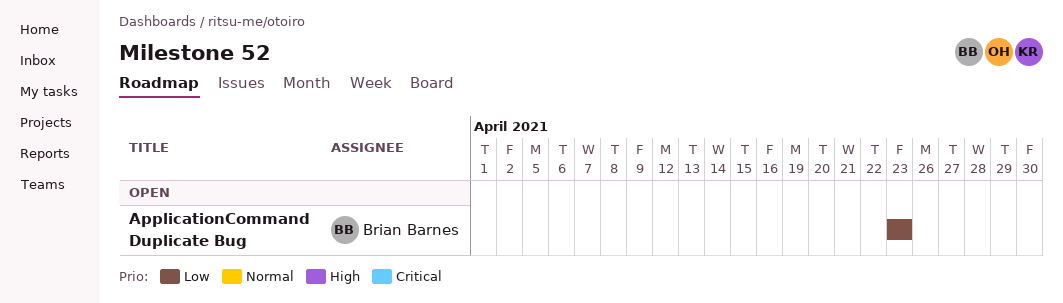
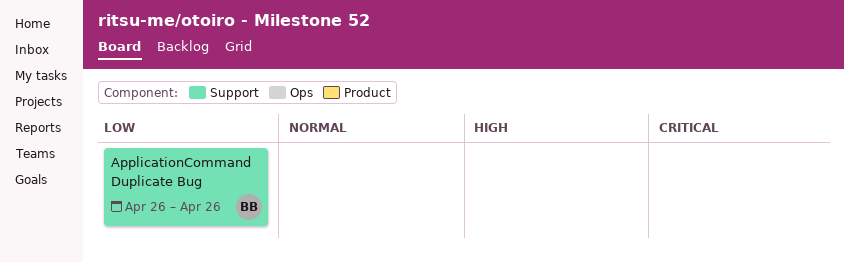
ApplicationCommand Duplicate Bug, start: Apr 23 -> Apr 26
ApplicationCommand Duplicate Bug, due: Apr 23 -> Apr 26

